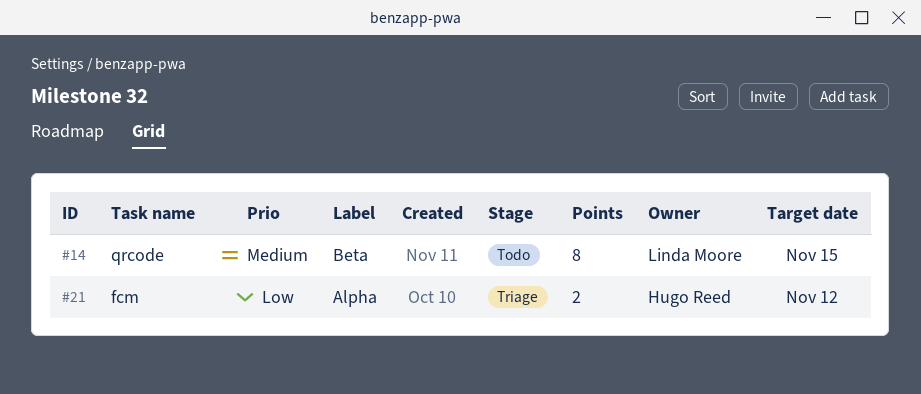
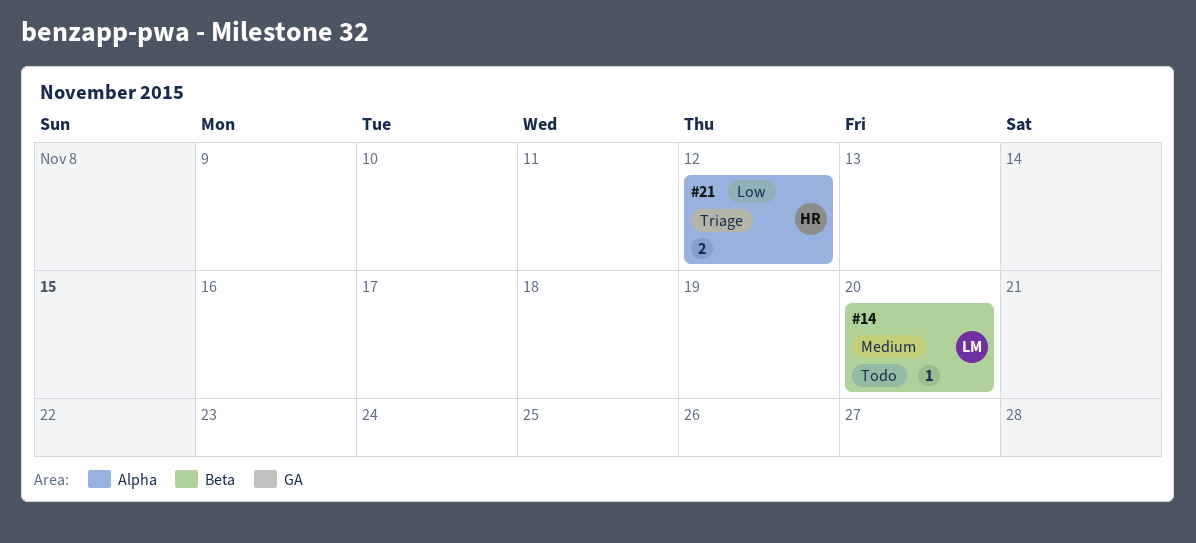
#14, estimate: 8 -> 1
#14, due: Nov 15 -> Nov 20

